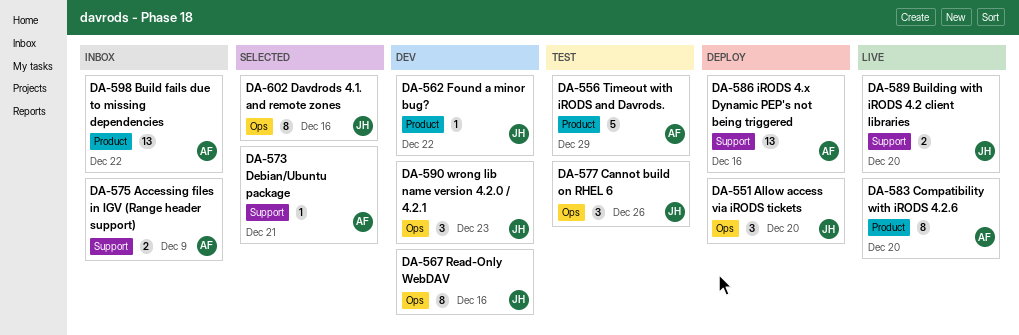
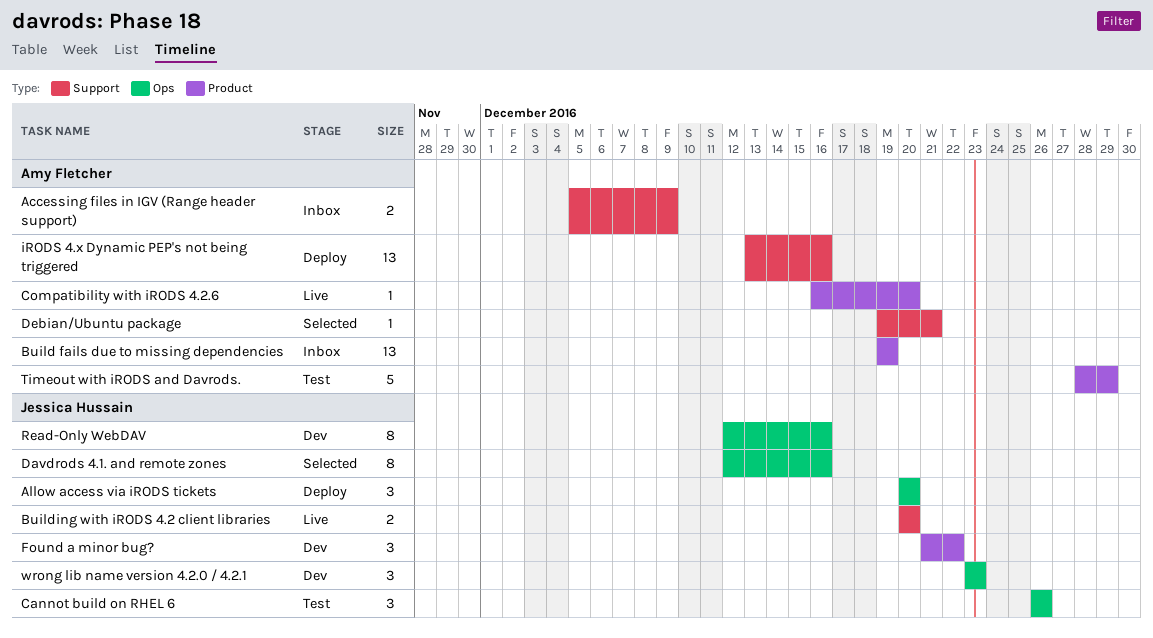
Build fails due to missing dependencies, due: Dec 22 -> Dec 19
Compatibility with iRODS 4.2.6, estimate: 8 -> 1
Found a minor bug?, estimate: 1 -> 3

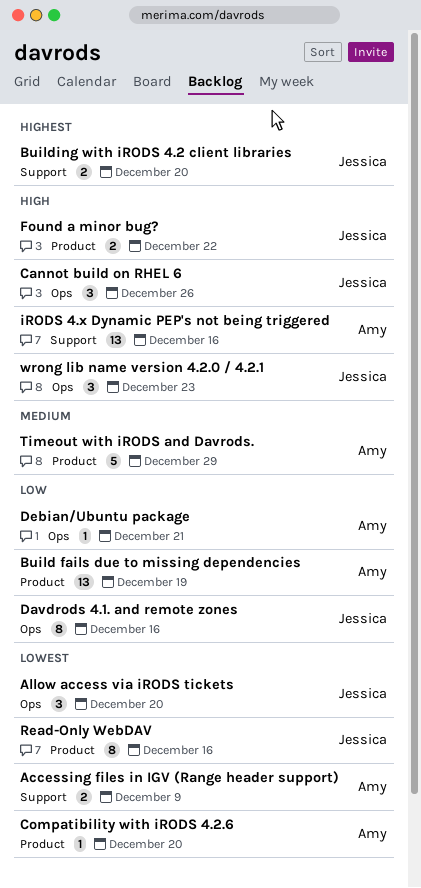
Debian/Ubuntu package, label: Support -> Ops
Found a minor bug?, estimate: 3 -> 2
Read-Only WebDAV, label: Ops -> Product

